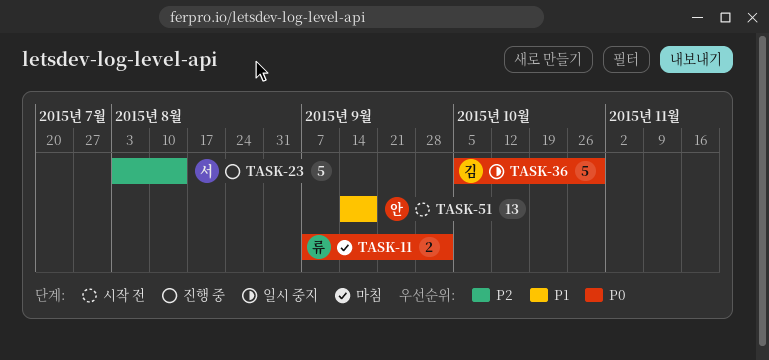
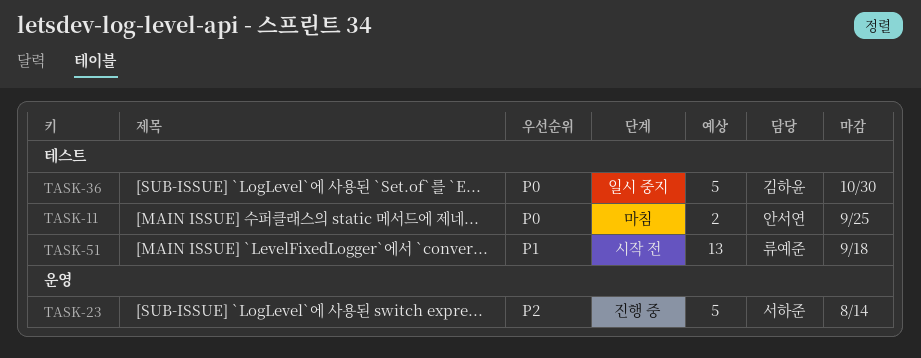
TASK-11, owner: 류예준 -> 안서연
TASK-11, due: Oct 2 -> Sep 25
TASK-51, owner: 안서연 -> 류예준

